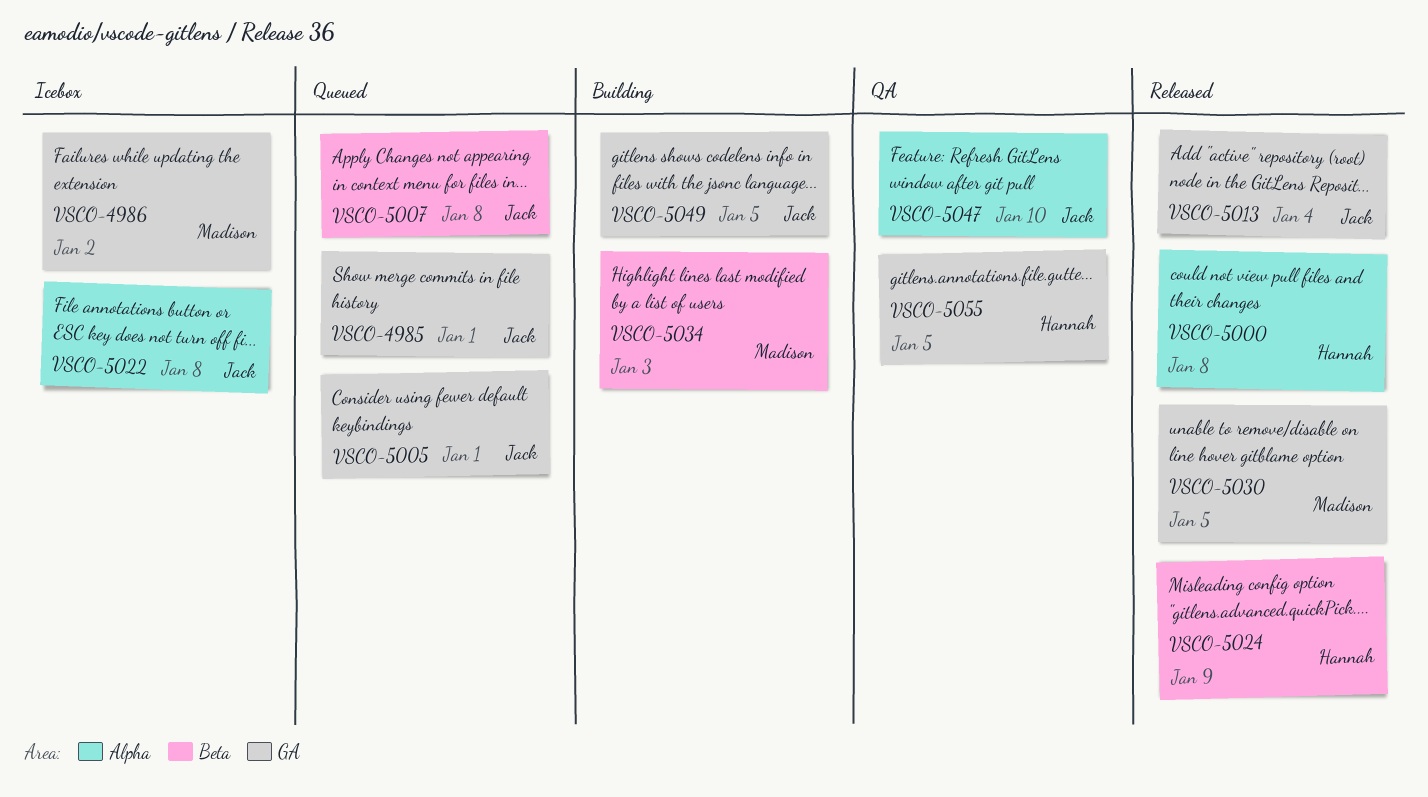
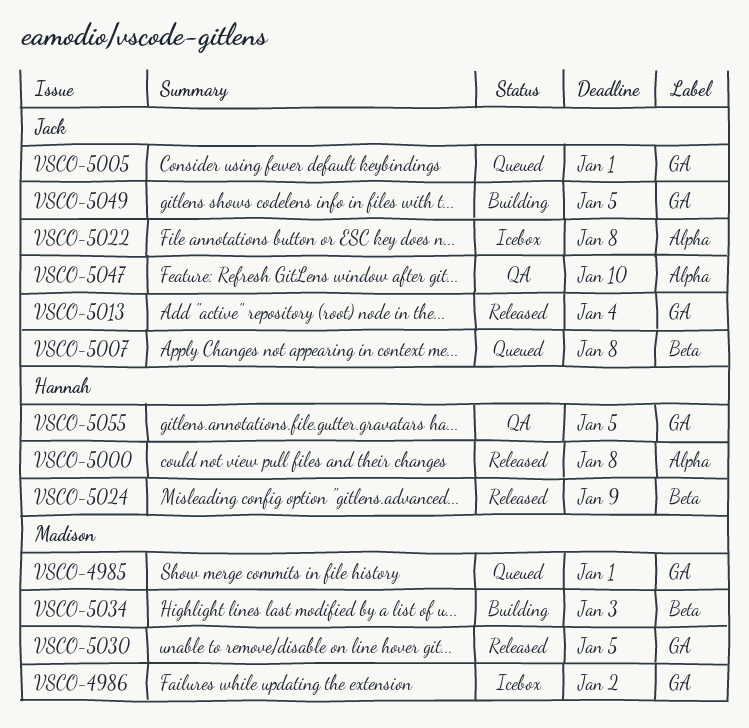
VSCO-4985, owner: Jack -> Madison

